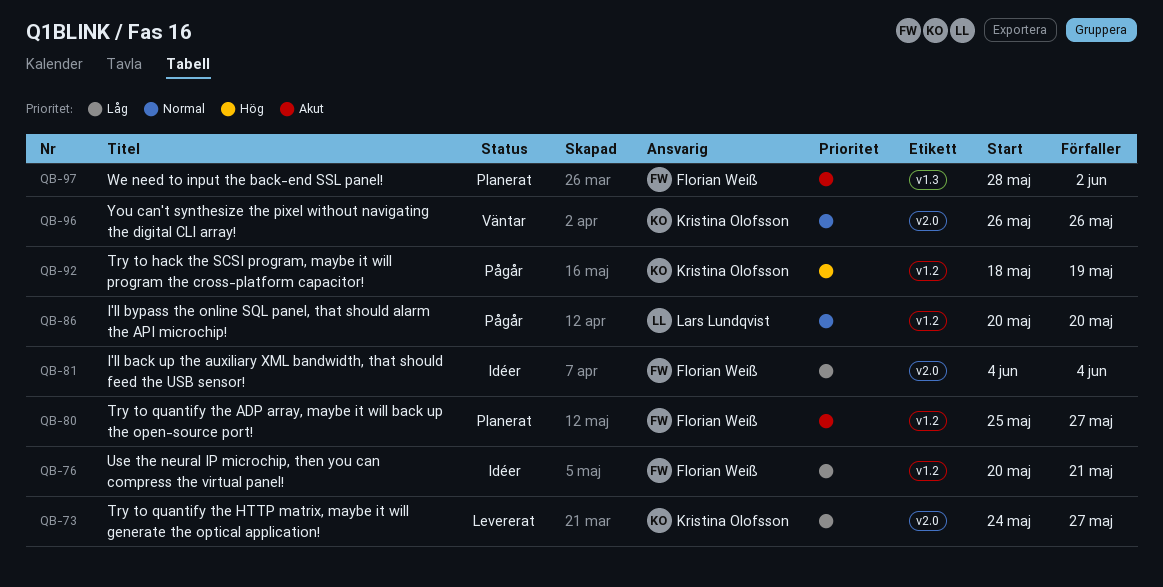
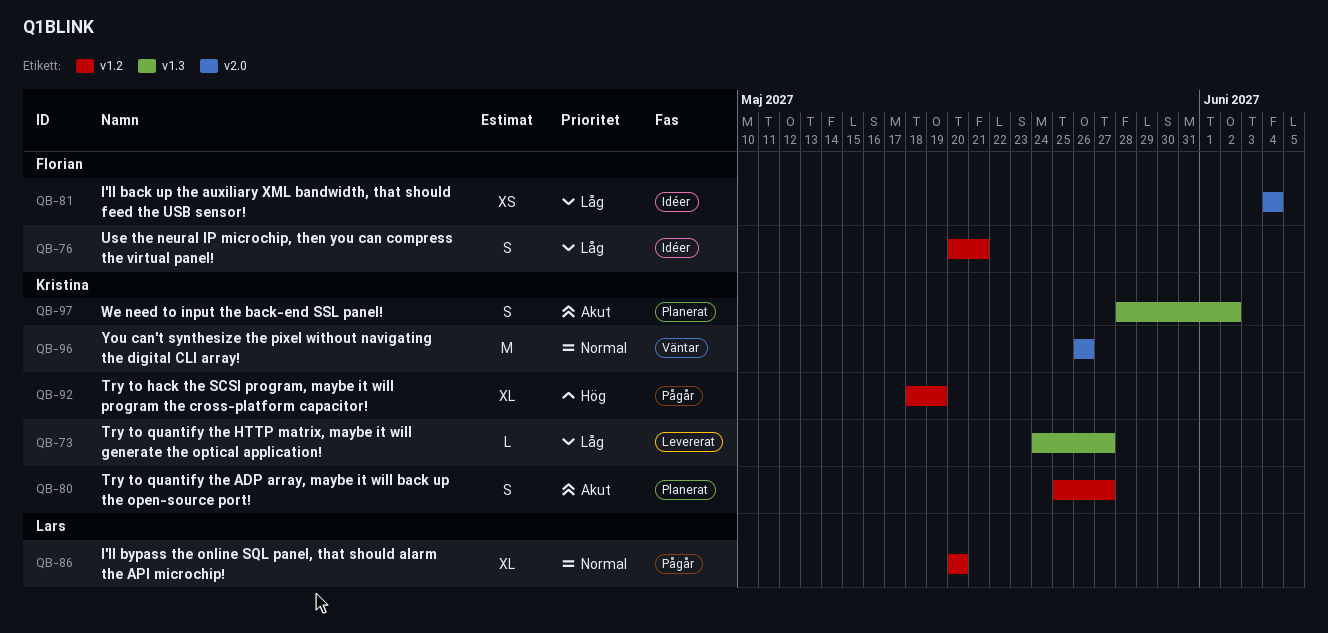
QB-73, label: v2.0 -> v1.3
QB-80, owner: Florian Weiß -> Kristina Olofsson
QB-97, owner: Florian Weiß -> Kristina Olofsson

